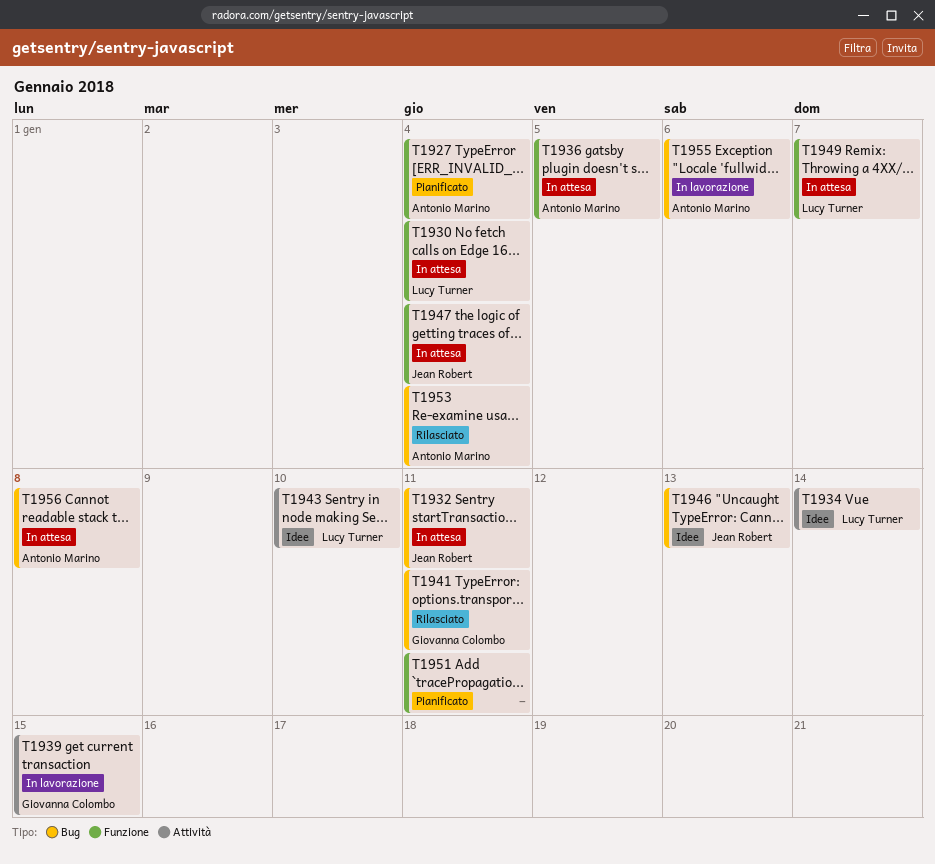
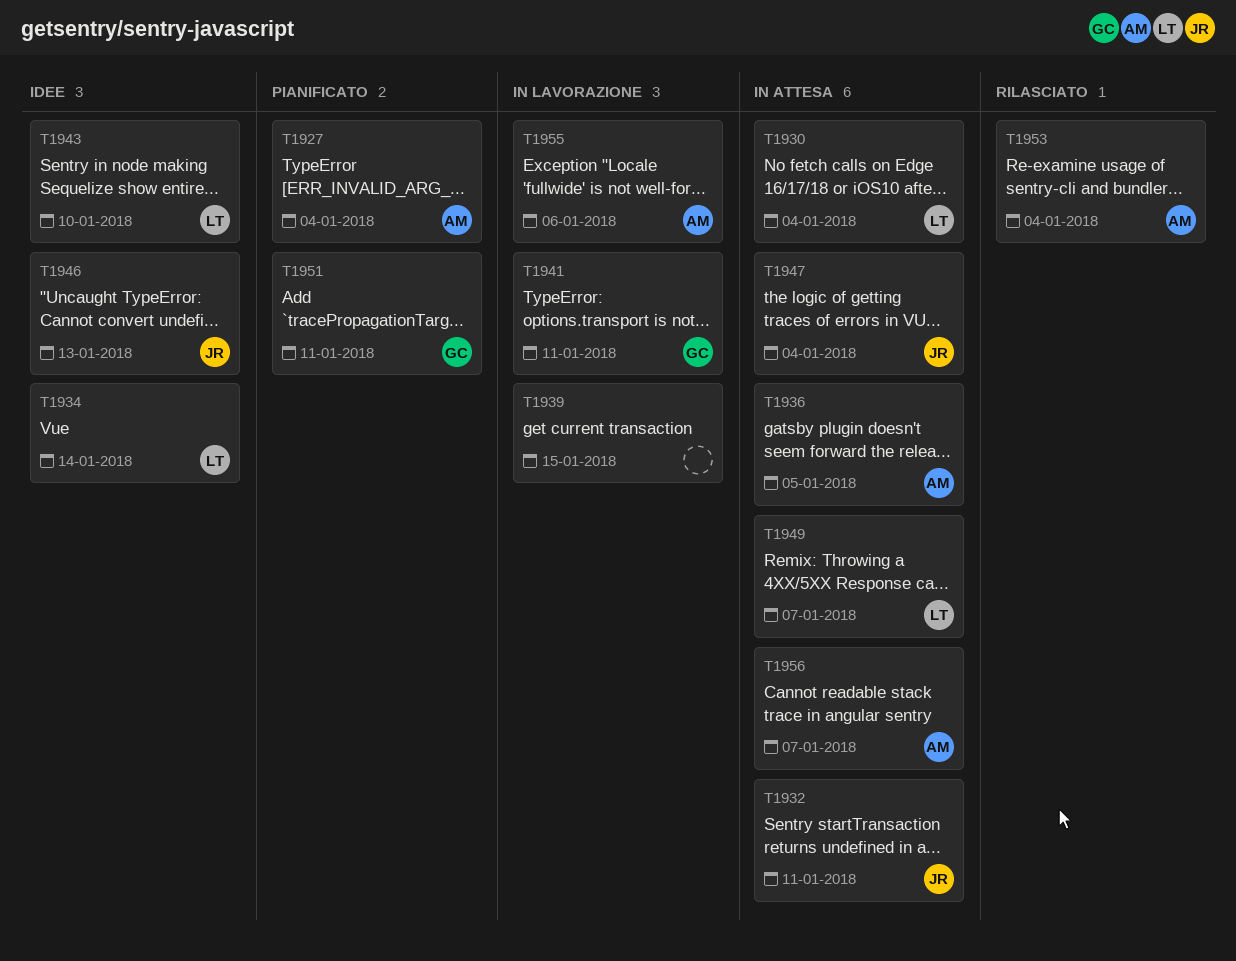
T1939, owner: Giovanna Colombo -> none
T1941, status: Rilasciato -> In lavorazione
T1951, owner: none -> Giovanna Colombo
T1956, due: Jan 8 -> Jan 7

